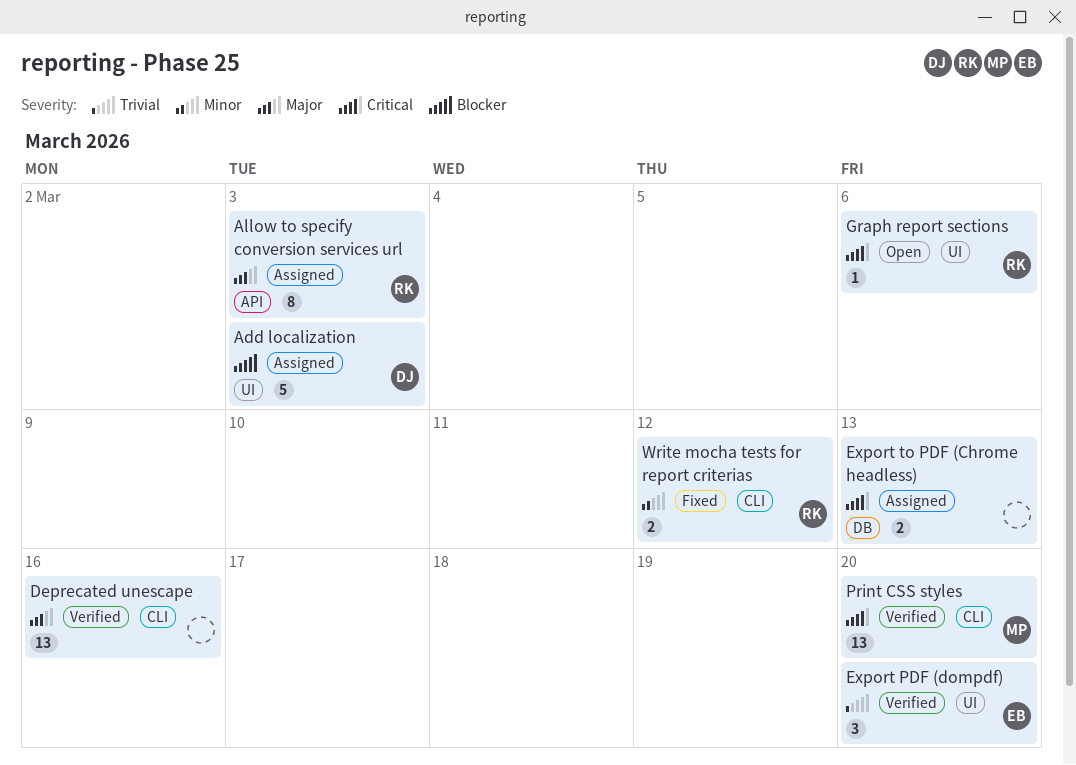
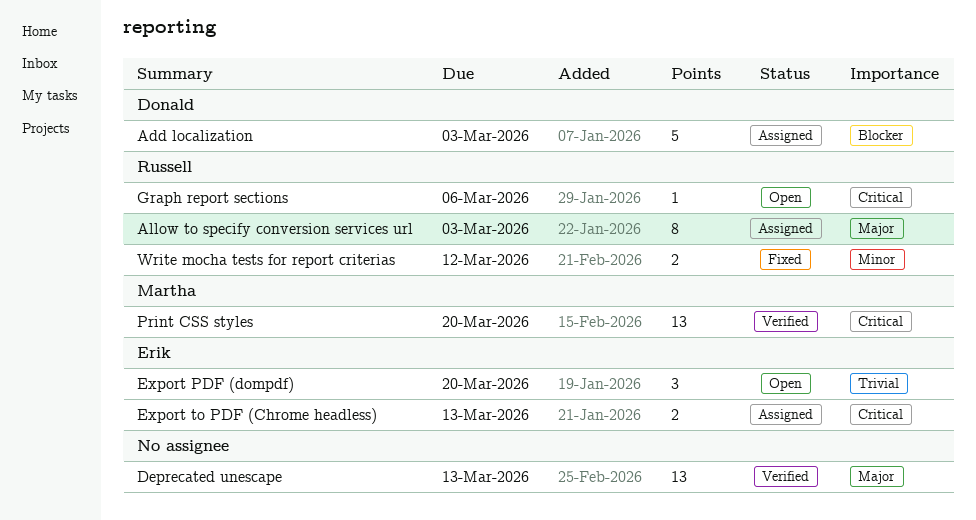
Deprecated unescape, due: Mar 16 -> Mar 13
Export PDF (dompdf), status: Verified -> Open
Export to PDF (Chrome headless), owner: none -> Erik

